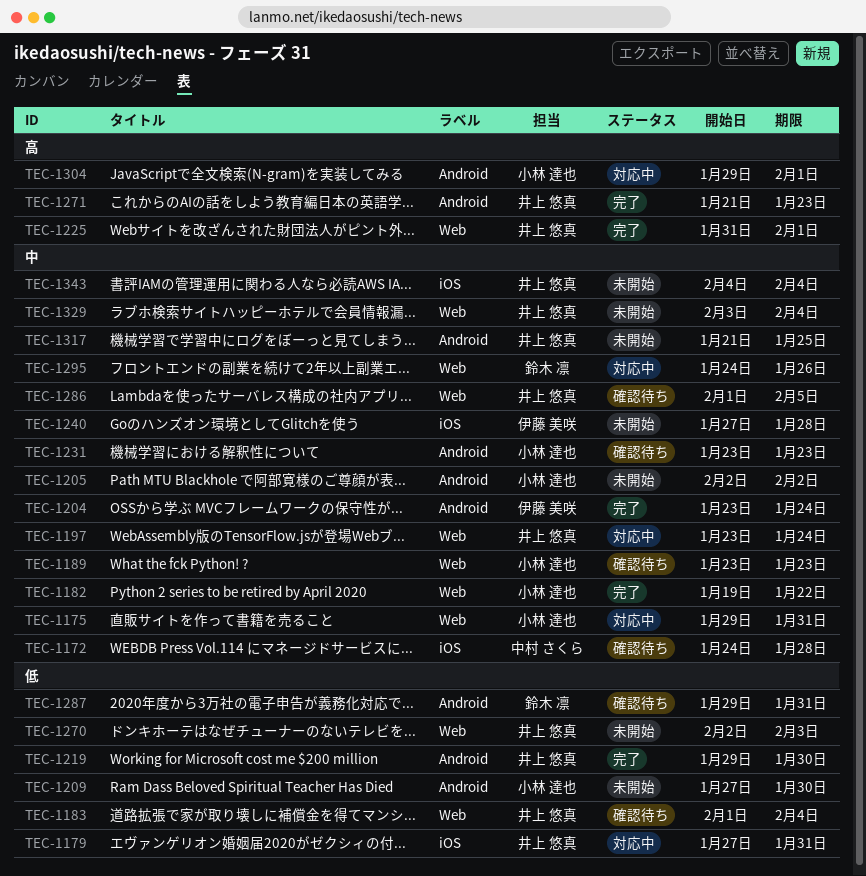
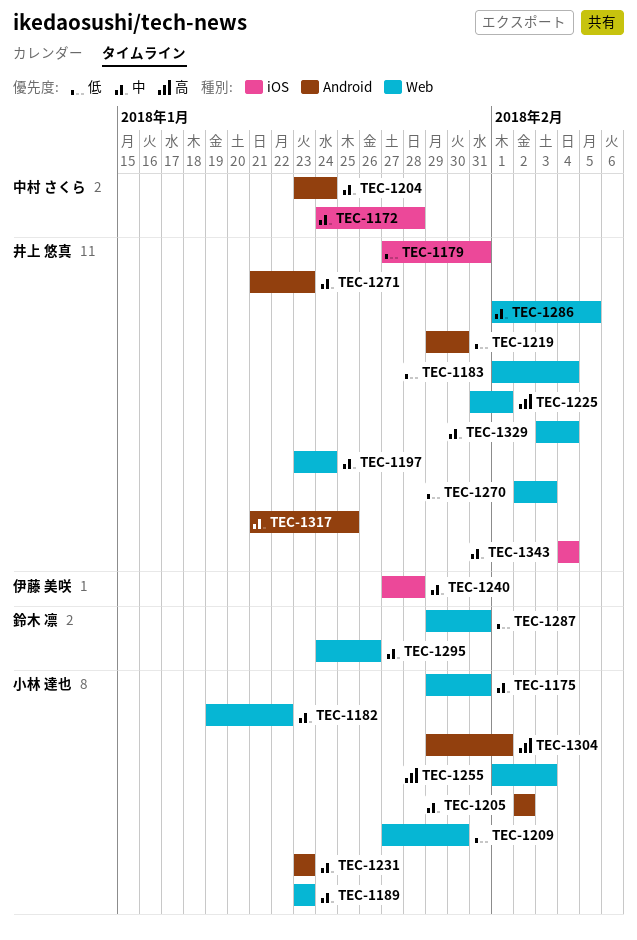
TEC-1204, owner: 伊藤 美咲 -> 中村 さくら
TEC-1209, label: Android -> Web
TEC-1255: none -> present
TEC-1271, priority: 高 -> 中
TEC-1287, label: Android -> Web

